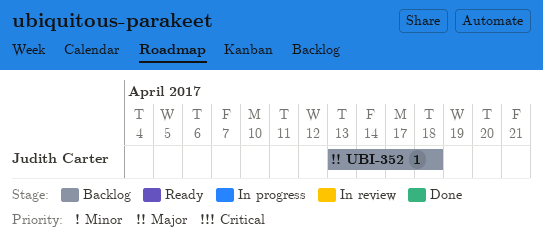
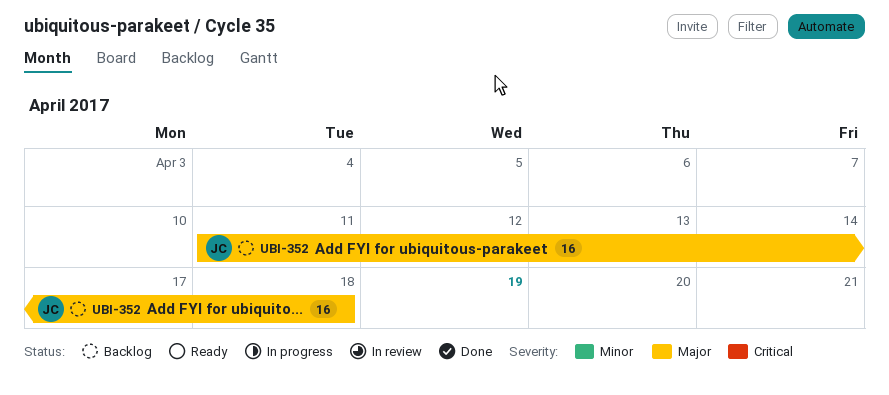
UBI-352, estimate: 1 -> 16
UBI-352, start: Apr 13 -> Apr 11

